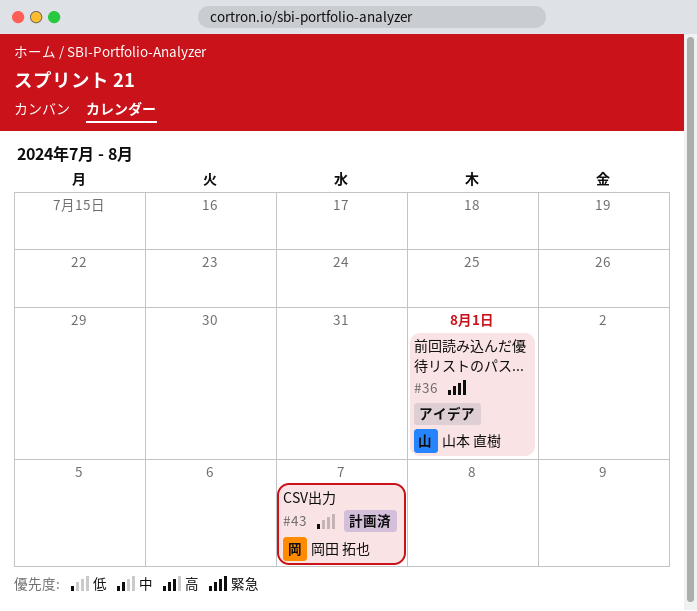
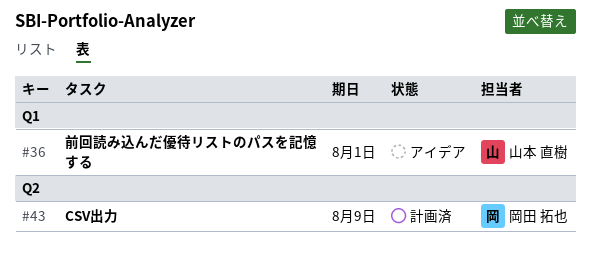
#43, due: Aug 7 -> Aug 9

